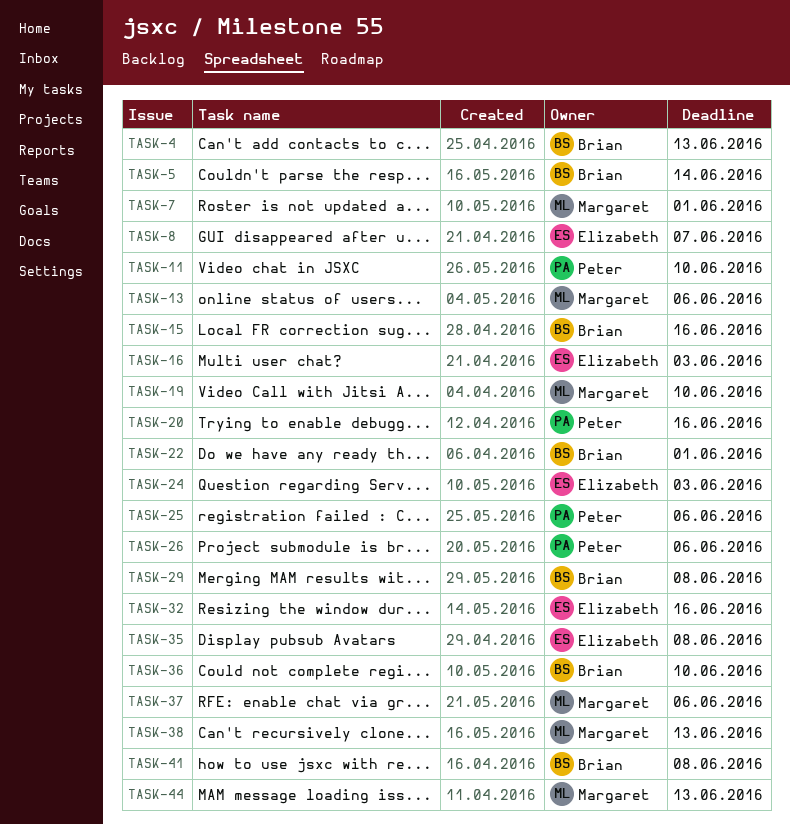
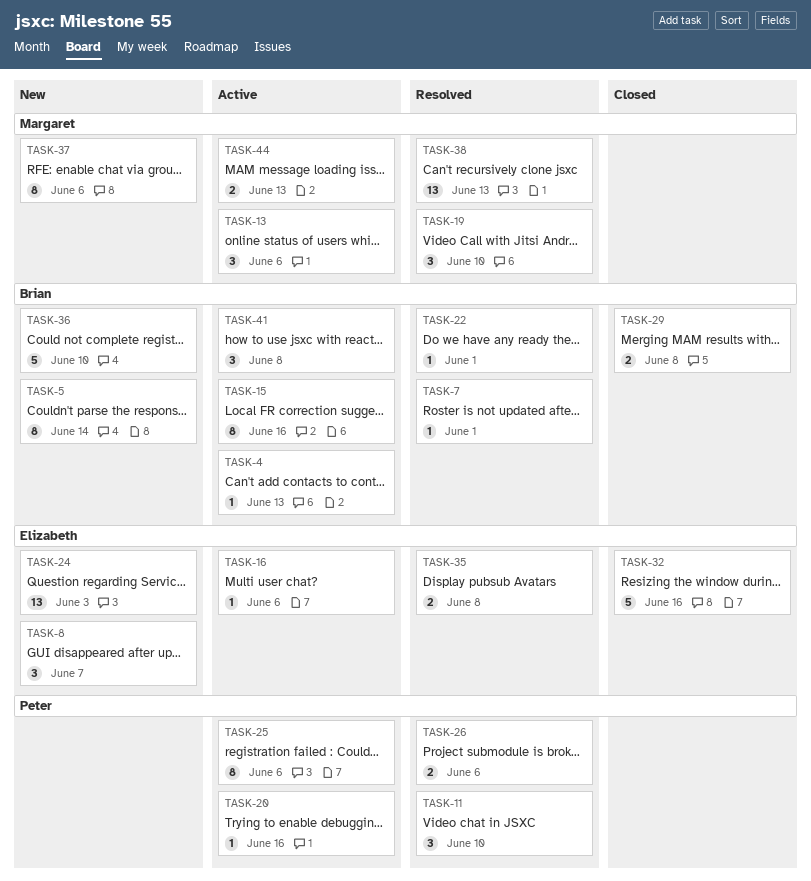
TASK-7, owner: Margaret -> Brian
TASK-16, due: Jun 3 -> Jun 6

